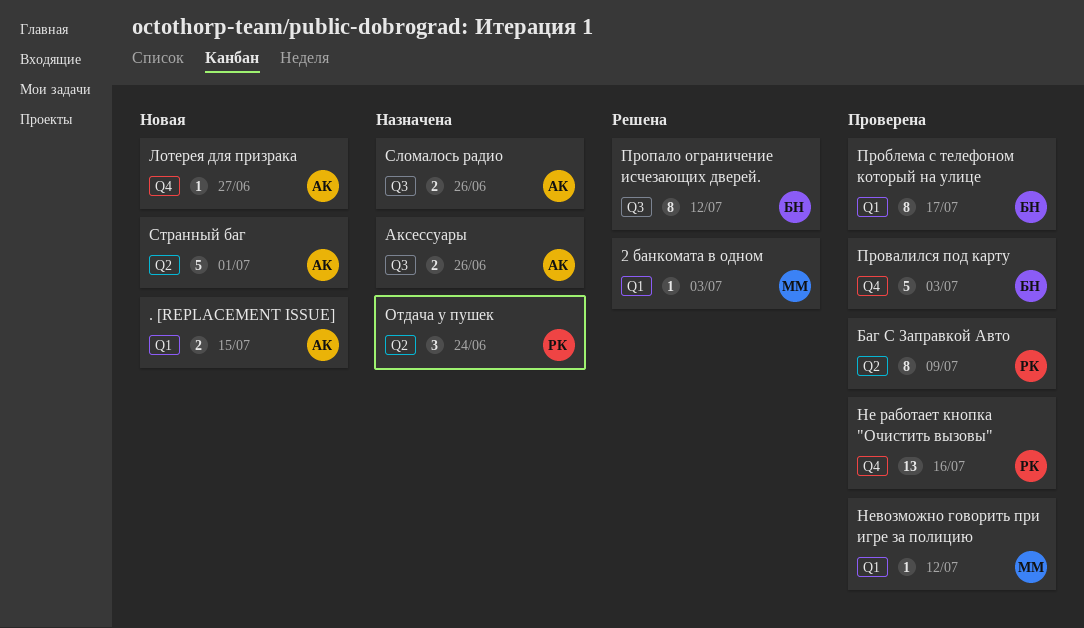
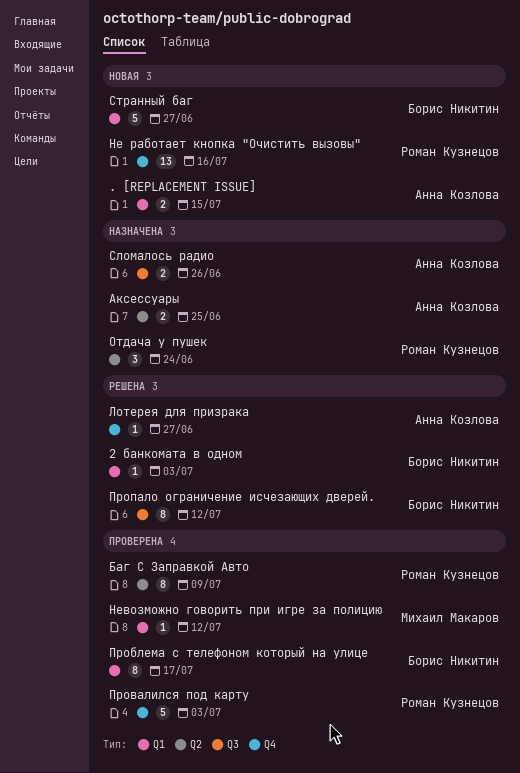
2 банкомата в одном, owner: Михаил Макаров -> Борис Никитин
Аксессуары, label: Q3 -> Q2
Аксессуары, due: Jun 26 -> Jun 25
Лотерея для призрака, status: Новая -> Решена
Не работает кнопка "Очистить вызовы", status: Проверена -> Новая
Провалился под карту, owner: Борис Никитин -> Роман Кузнецов
Странный баг, owner: Анна Козлова -> Борис Никитин
Странный баг, label: Q2 -> Q1
Странный баг, due: Jul 1 -> Jun 27

